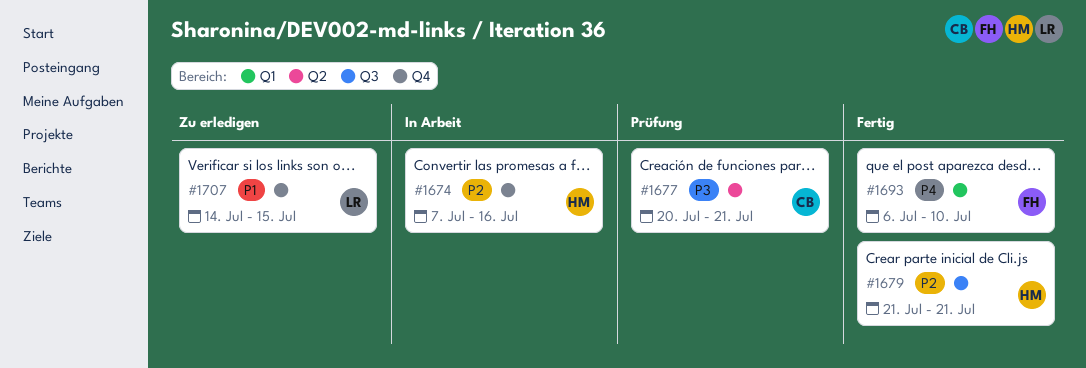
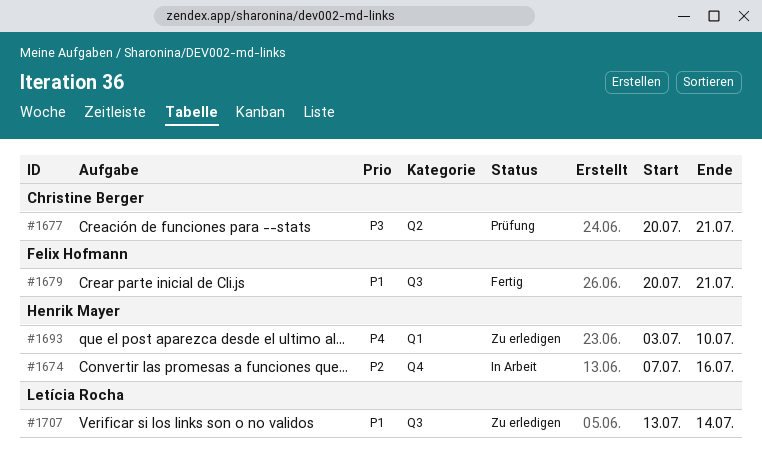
#1679, owner: Henrik Mayer -> Felix Hofmann
#1679, priority: P2 -> P1
#1679, start: Jul 21 -> Jul 20
#1693, status: Fertig -> Zu erledigen
#1693, owner: Felix Hofmann -> Henrik Mayer
#1693, start: Jul 6 -> Jul 3
#1707, label: Q4 -> Q3
#1707, start: Jul 14 -> Jul 13
#1707, due: Jul 15 -> Jul 14

